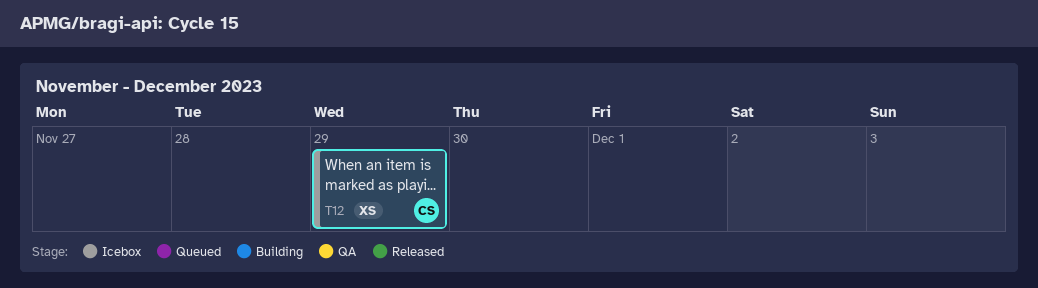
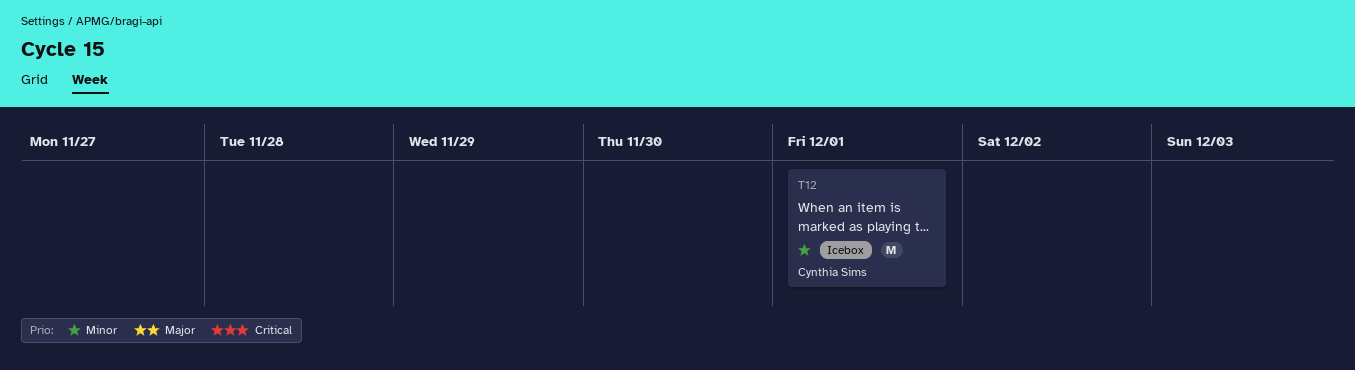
T12, estimate: XS -> M
T12, due: Nov 29 -> Dec 1

